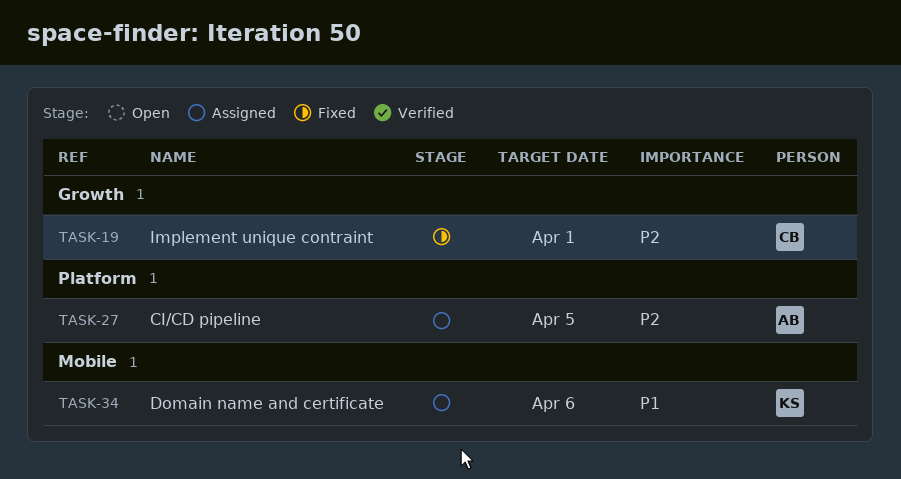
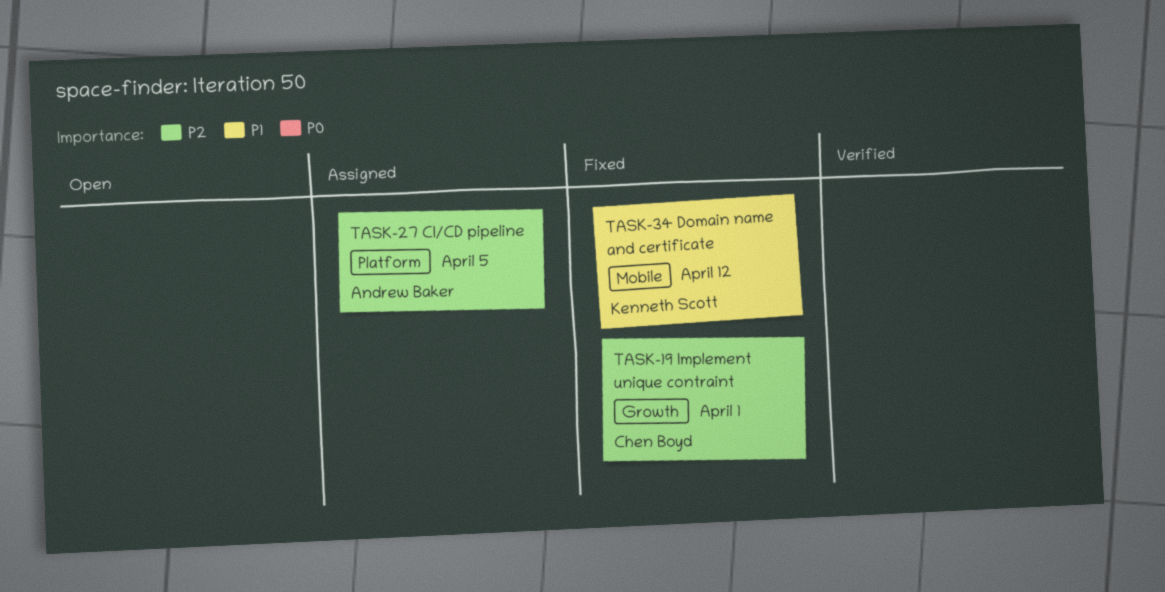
TASK-34, status: Assigned -> Fixed
TASK-34, due: Apr 6 -> Apr 12

